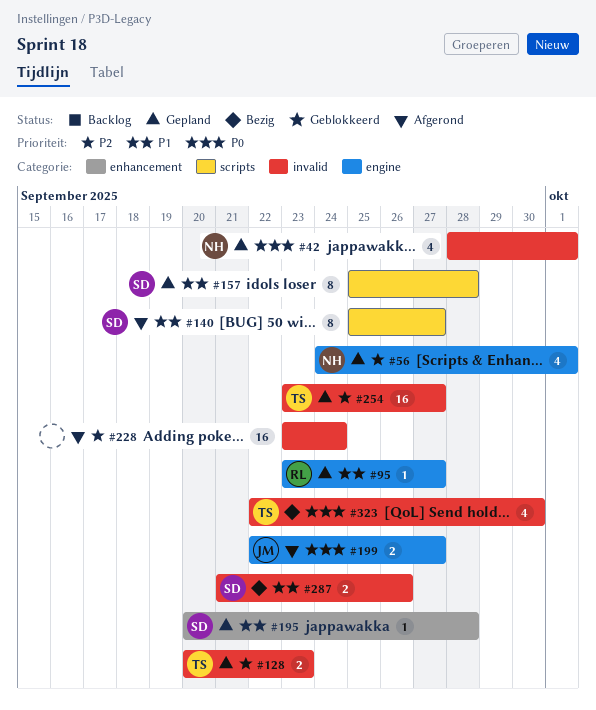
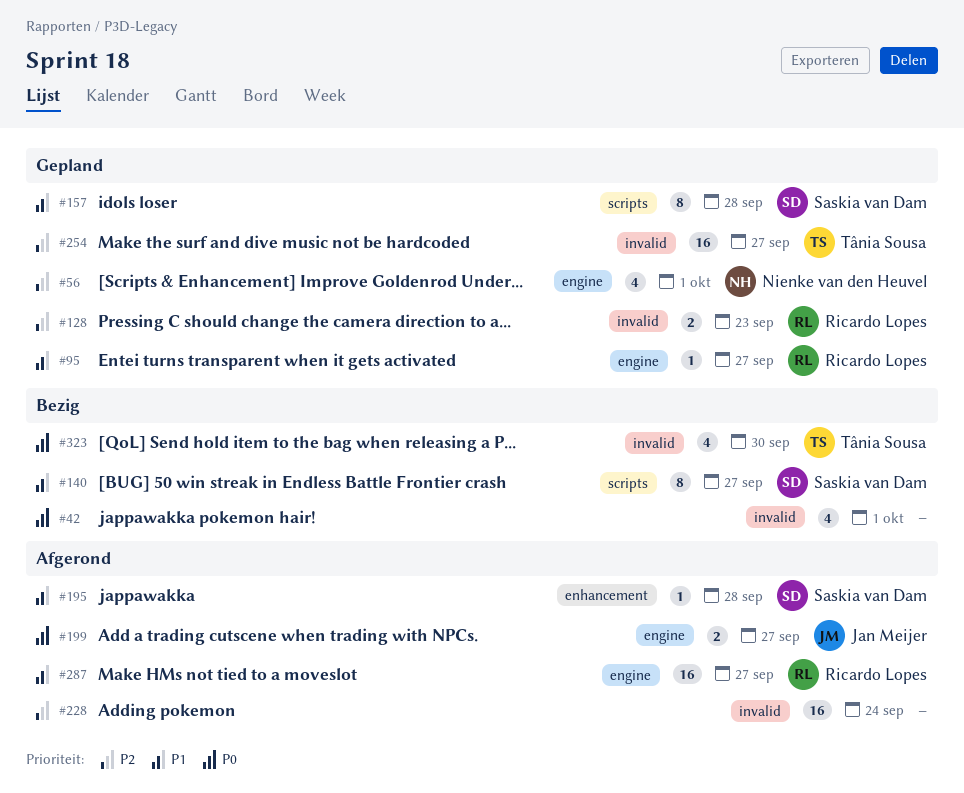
#42, status: Gepland -> Bezig
#42, owner: Nienke van den Heuvel -> none
#128, owner: Tânia Sousa -> Ricardo Lopes
#140, status: Afgerond -> Bezig
#195, status: Gepland -> Afgerond
#287, status: Bezig -> Afgerond
#287, owner: Saskia van Dam -> Ricardo Lopes
#287, label: invalid -> engine
#287, estimate: 2 -> 16
#287, due: Sep 26 -> Sep 27

